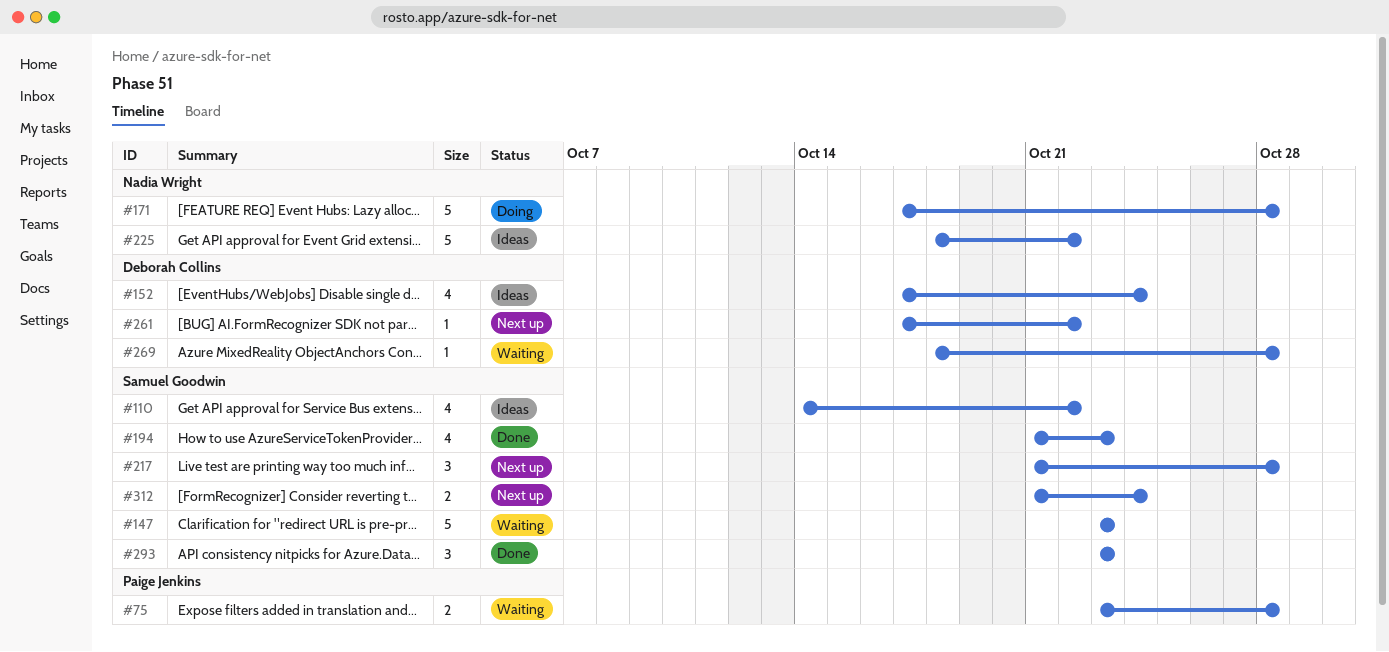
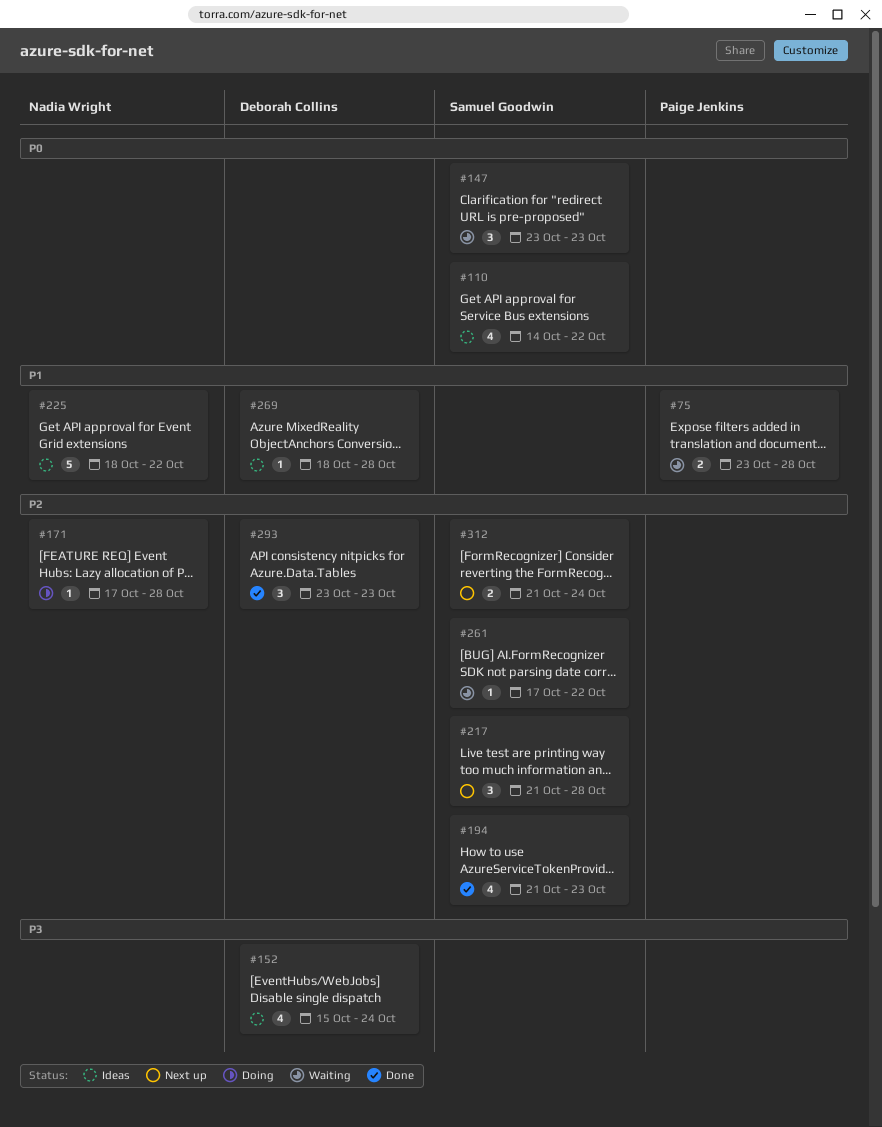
#147, estimate: 5 -> 3
#152, start: Oct 17 -> Oct 15
#171, estimate: 5 -> 1
#261, status: Next up -> Waiting
#261, owner: Deborah Collins -> Samuel Goodwin
#269, status: Waiting -> Ideas
#293, owner: Samuel Goodwin -> Deborah Collins

